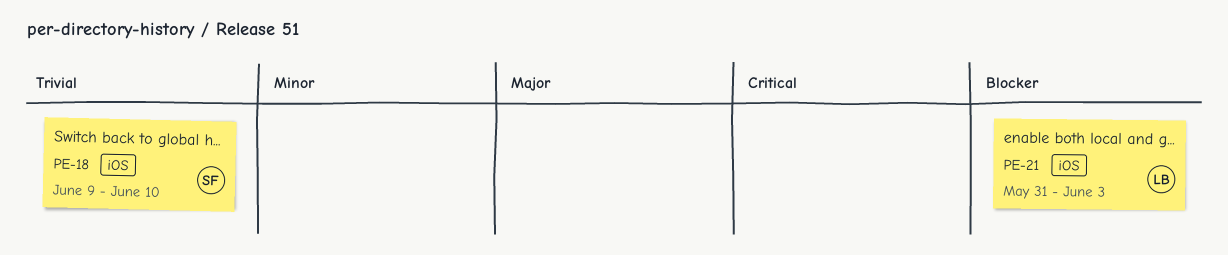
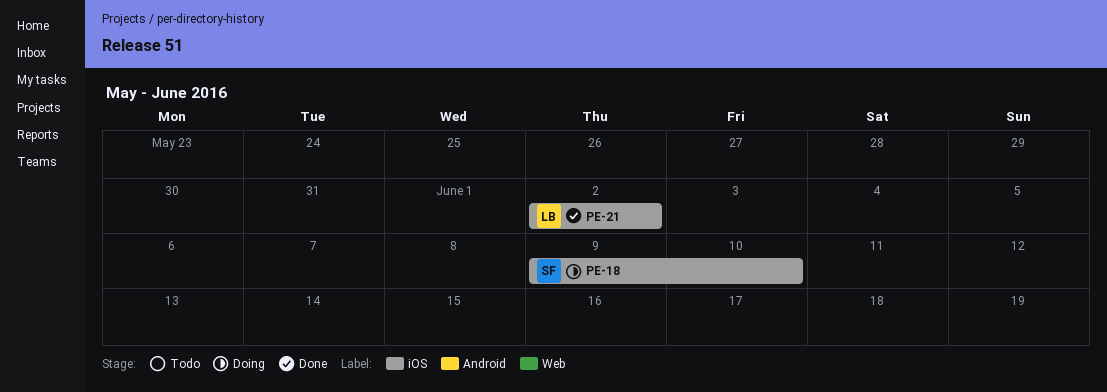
PE-21, start: May 31 -> Jun 2
PE-21, due: Jun 3 -> Jun 2

